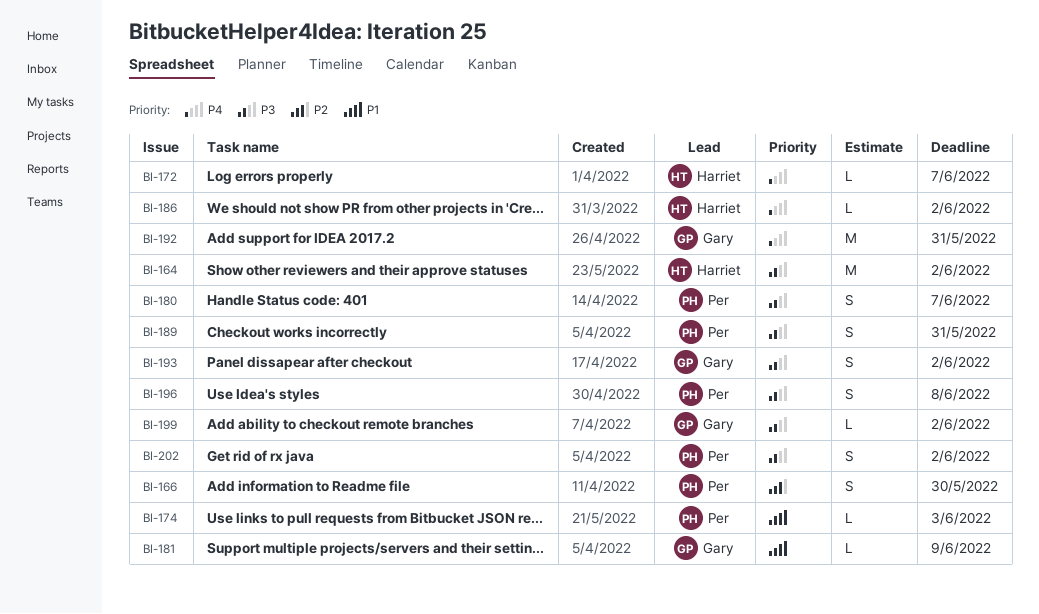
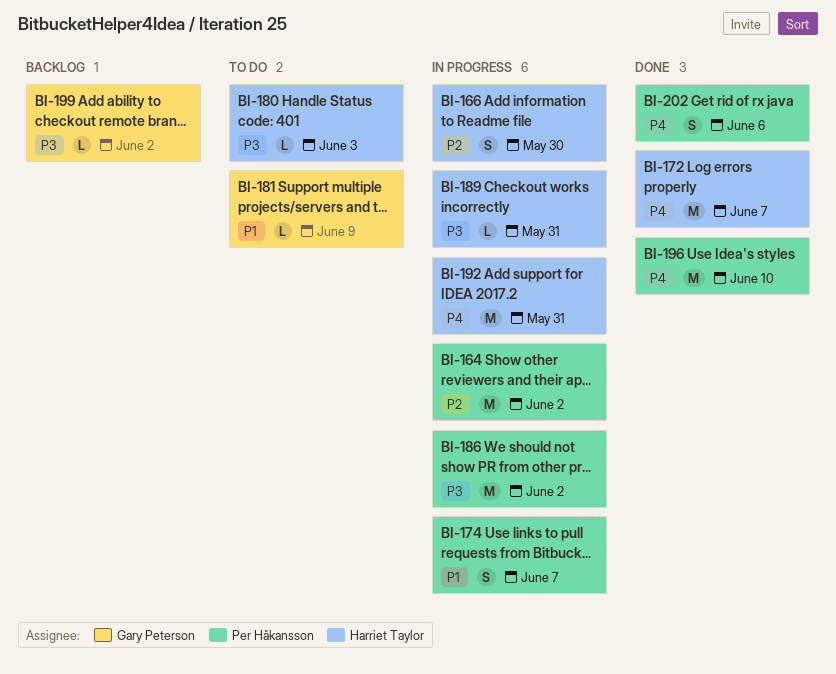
BI-164, owner: Harriet Taylor -> Per Håkansson
BI-164, priority: P3 -> P2
BI-166, owner: Per Håkansson -> Harriet Taylor
BI-172, estimate: L -> M
BI-174, estimate: L -> S
BI-174, due: Jun 3 -> Jun 7
BI-180, owner: Per Håkansson -> Harriet Taylor
BI-180, estimate: S -> L
BI-180, due: Jun 7 -> Jun 3
BI-186, owner: Harriet Taylor -> Per Håkansson
BI-186, priority: P4 -> P3
BI-186, estimate: L -> M
BI-189, owner: Per Håkansson -> Harriet Taylor
BI-189, estimate: S -> L
BI-192, owner: Gary Peterson -> Harriet Taylor
BI-193: present -> none
BI-196, priority: P3 -> P4
BI-196, estimate: S -> M
BI-196, due: Jun 8 -> Jun 10
BI-202, priority: P3 -> P4
BI-202, due: Jun 2 -> Jun 6

